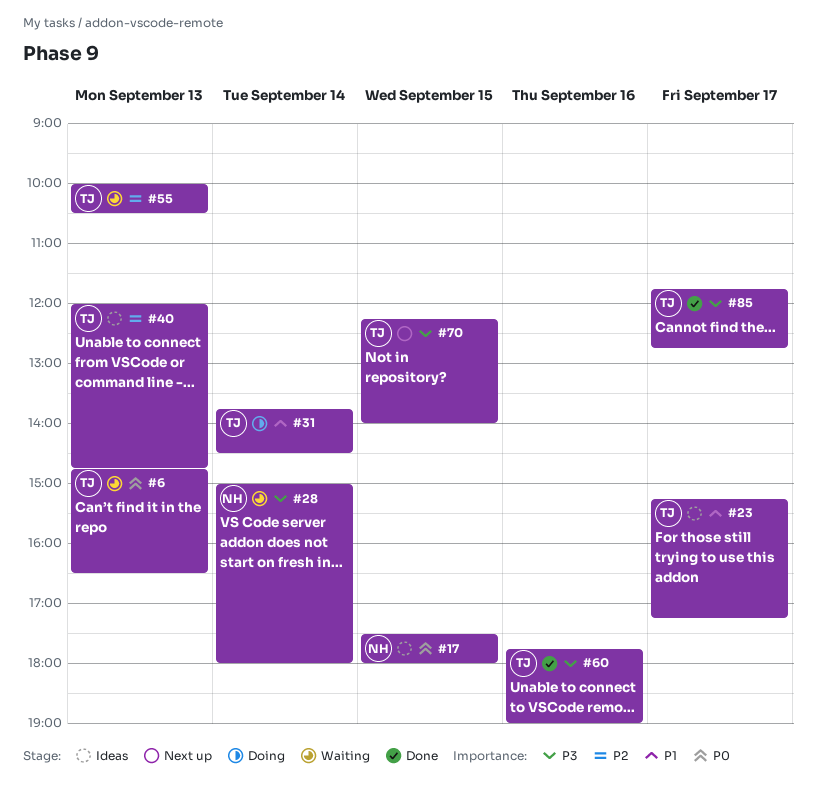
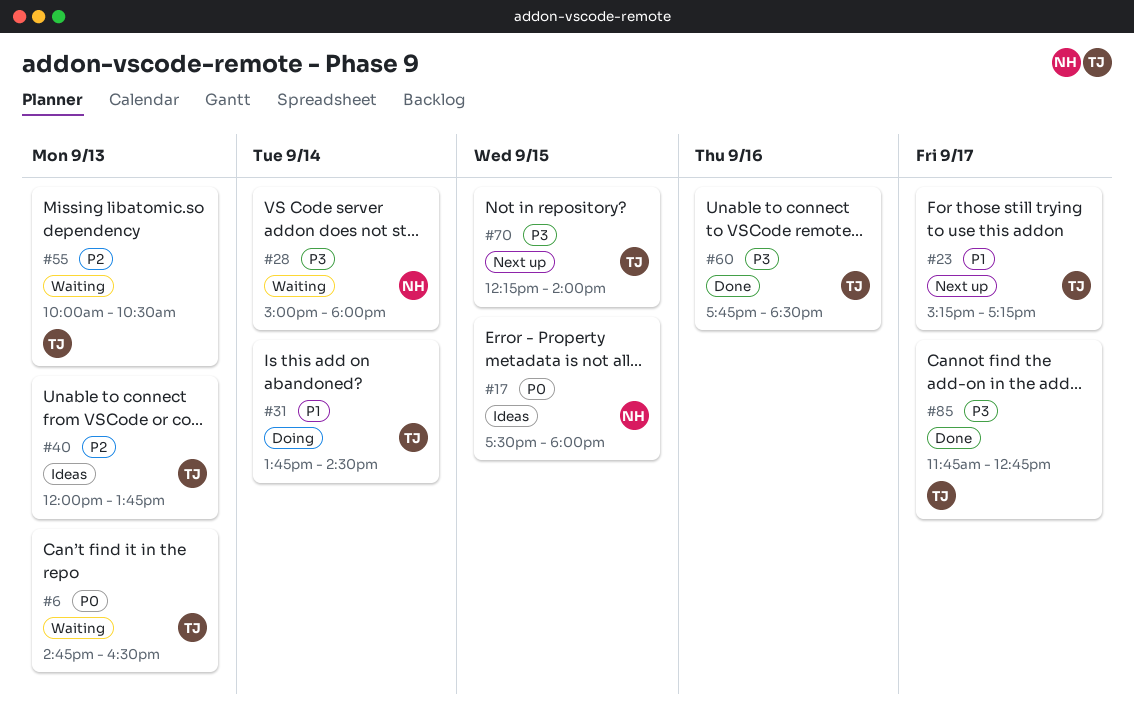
#23, status: Ideas -> Next up
#40, ends: 14:45 -> 13:45
#60, ends: 19:00 -> 18:30

